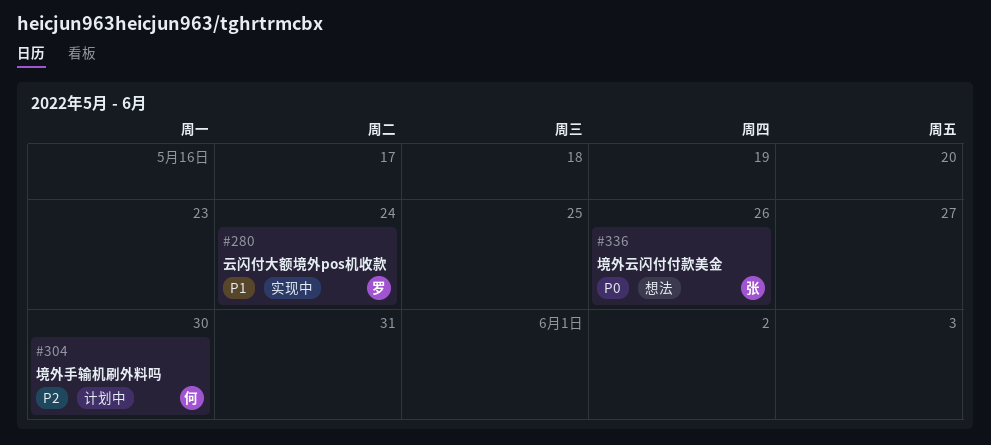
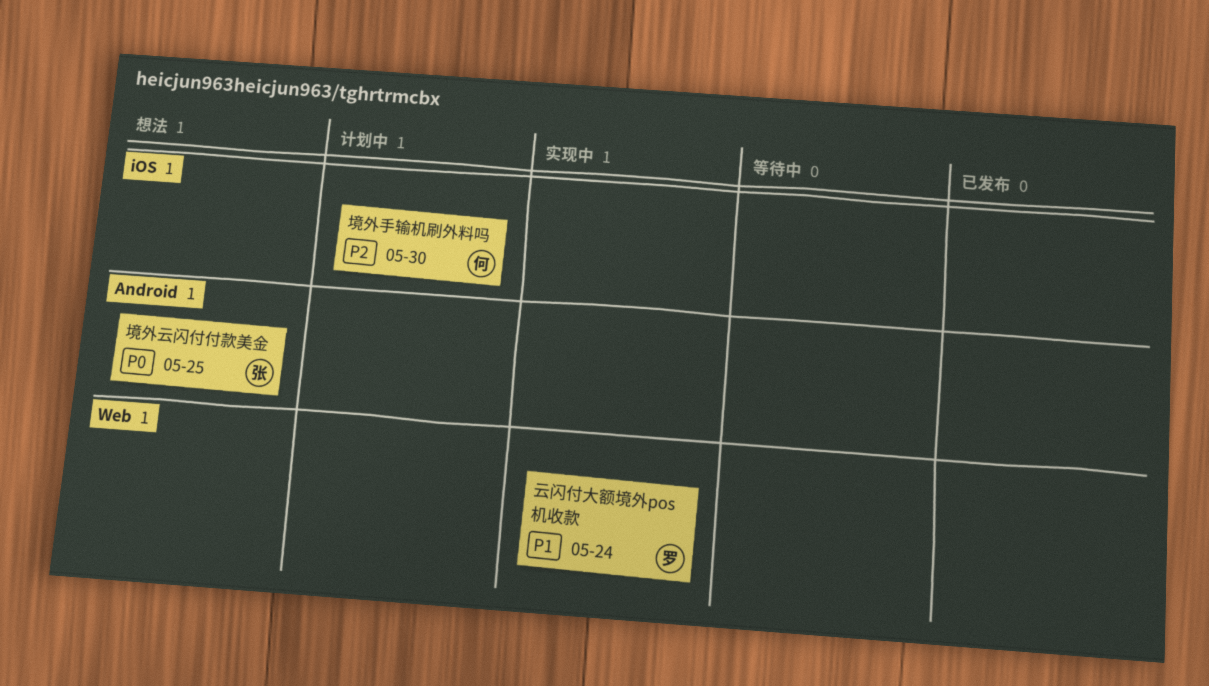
境外云闪付付款美金, due: May 26 -> May 25

